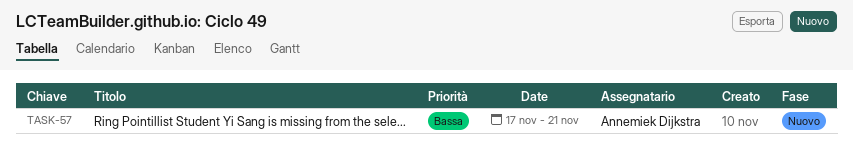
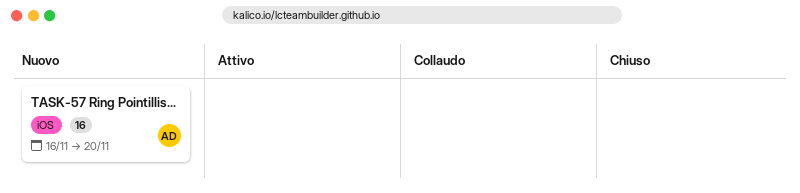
TASK-57, start: Nov 17 -> Nov 16
TASK-57, due: Nov 21 -> Nov 20

